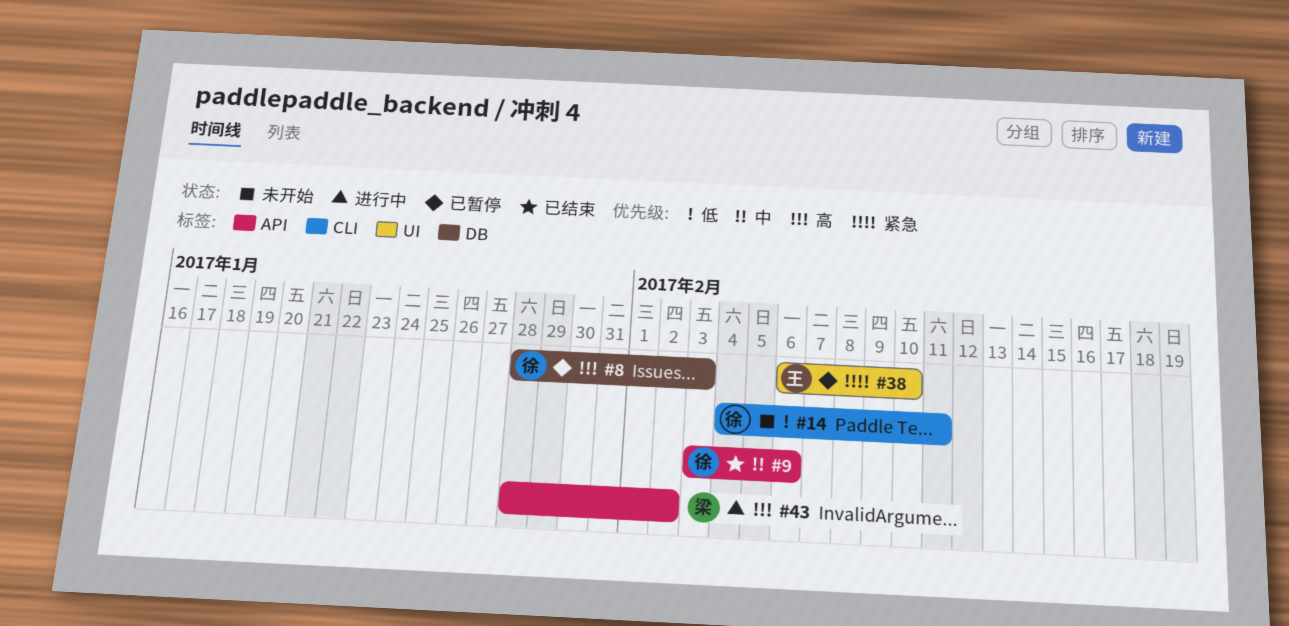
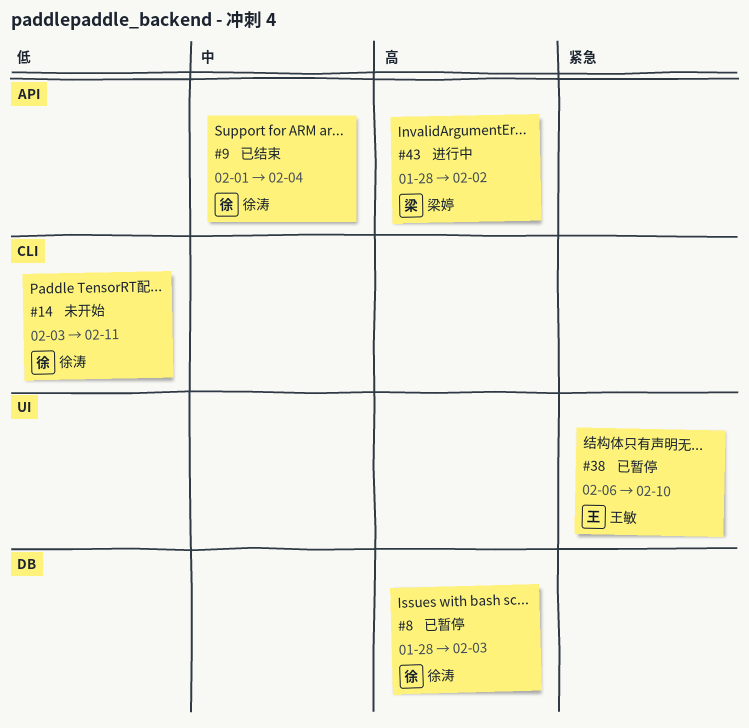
#9, start: Feb 3 -> Feb 1
#9, due: Feb 6 -> Feb 4
#14, start: Feb 4 -> Feb 3

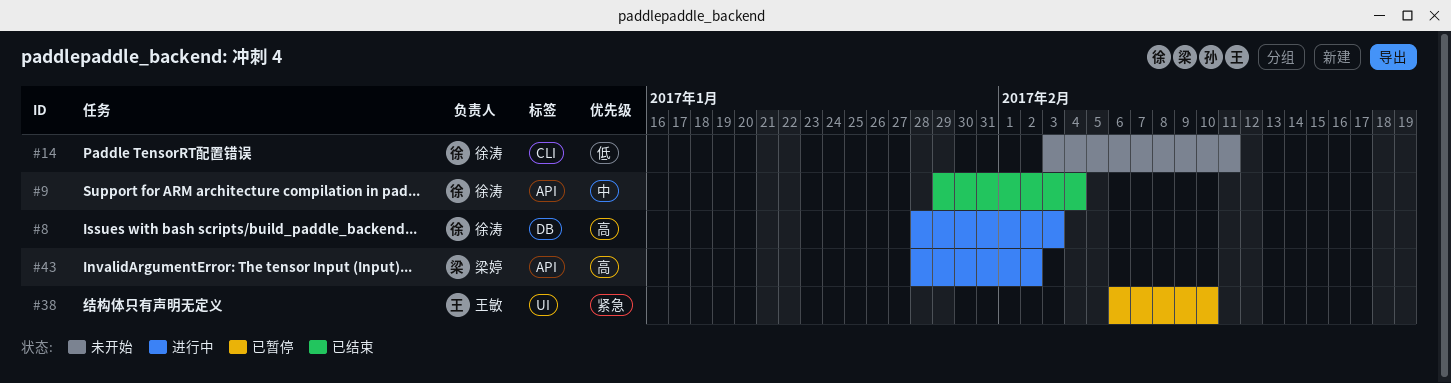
#8, status: 已暂停 -> 进行中
#9, start: Feb 1 -> Jan 29

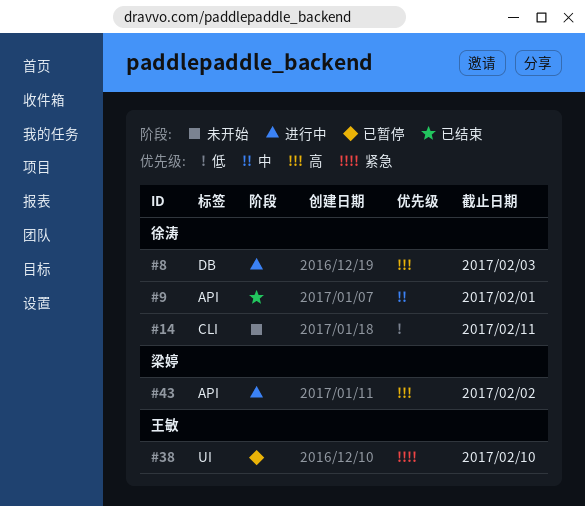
#9, due: Feb 4 -> Feb 1

